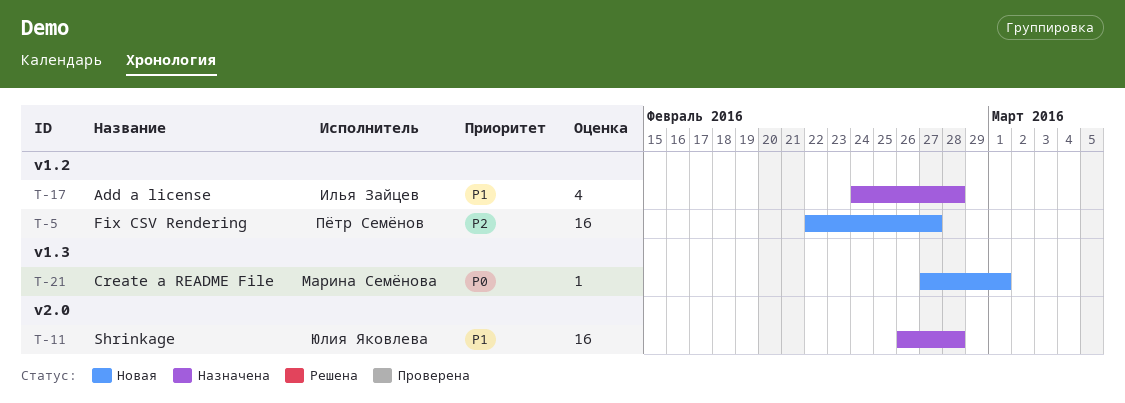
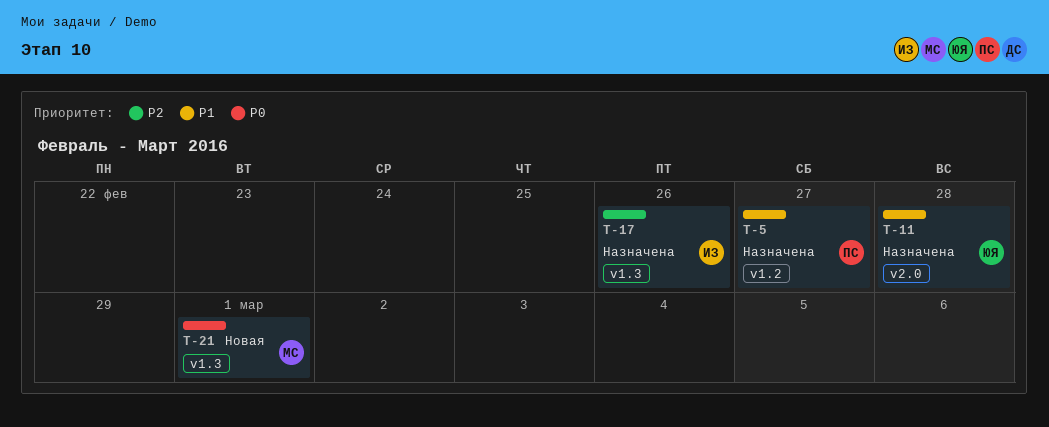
T-5, status: Новая -> Назначена
T-5, priority: P2 -> P1
T-17, priority: P1 -> P2
T-17, label: v1.2 -> v1.3
T-17, due: Feb 28 -> Feb 26

